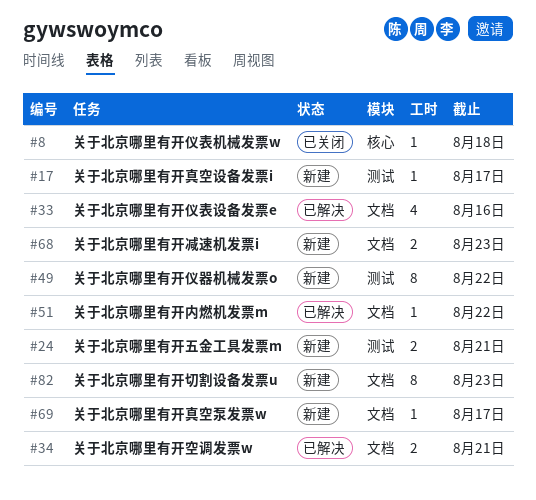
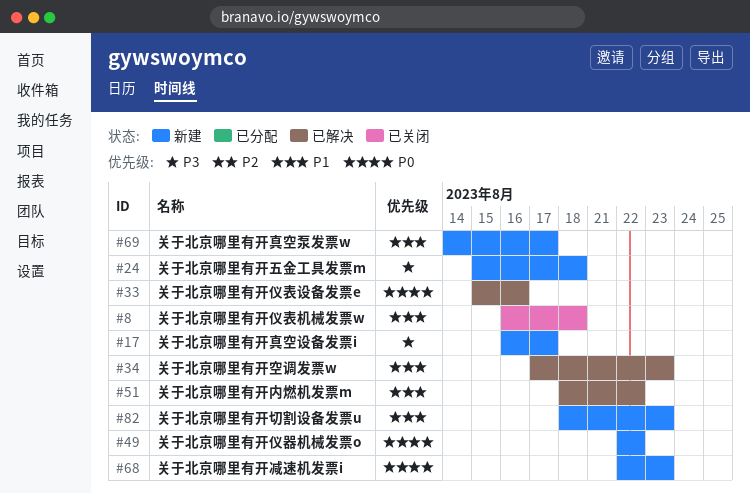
#24, due: Aug 21 -> Aug 18
#34, due: Aug 21 -> Aug 23

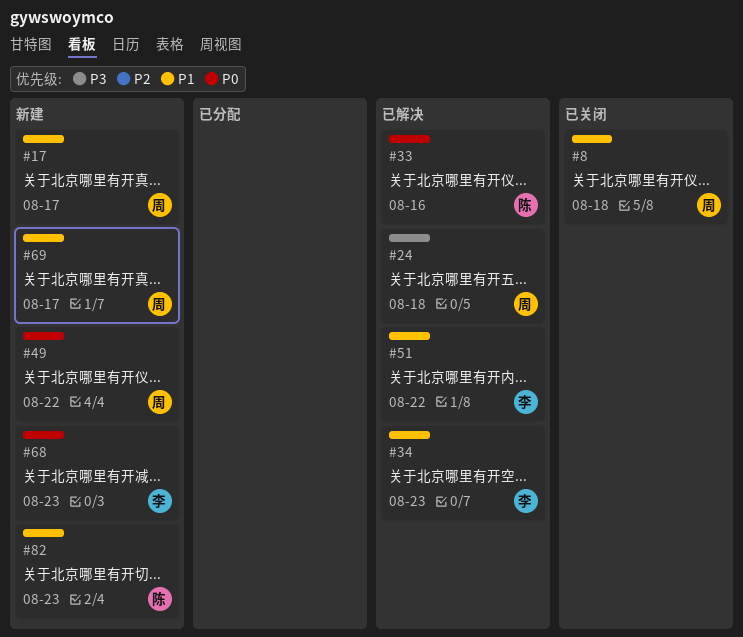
#17, priority: P3 -> P1
#24, status: 新建 -> 已解决

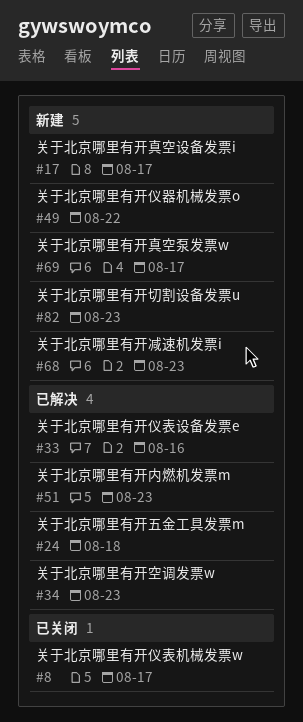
#8, due: Aug 18 -> Aug 17
#51, due: Aug 22 -> Aug 23

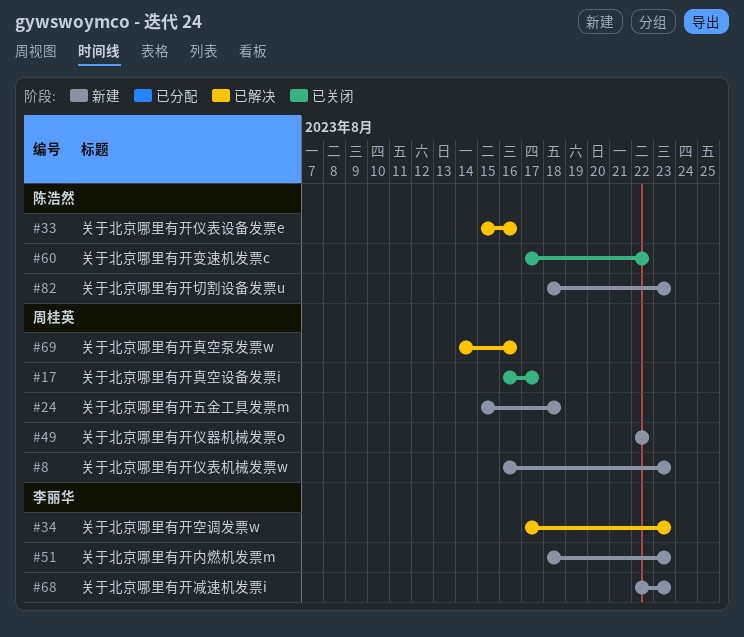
#8, status: 已关闭 -> 新建
#8, due: Aug 17 -> Aug 23
#17, status: 新建 -> 已关闭
#24, status: 已解决 -> 新建
#51, status: 已解决 -> 新建
#60: none -> present
#69, status: 新建 -> 已解决
#69, due: Aug 17 -> Aug 16

